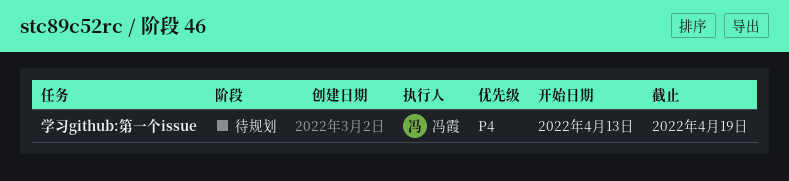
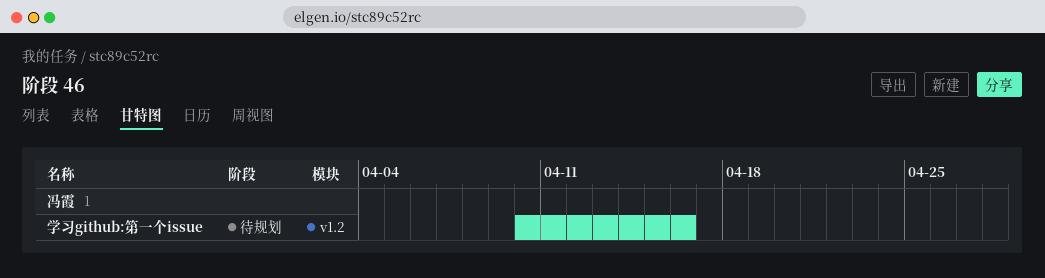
学习github:第一个issue, start: Apr 13 -> Apr 10
学习github:第一个issue, due: Apr 19 -> Apr 16

